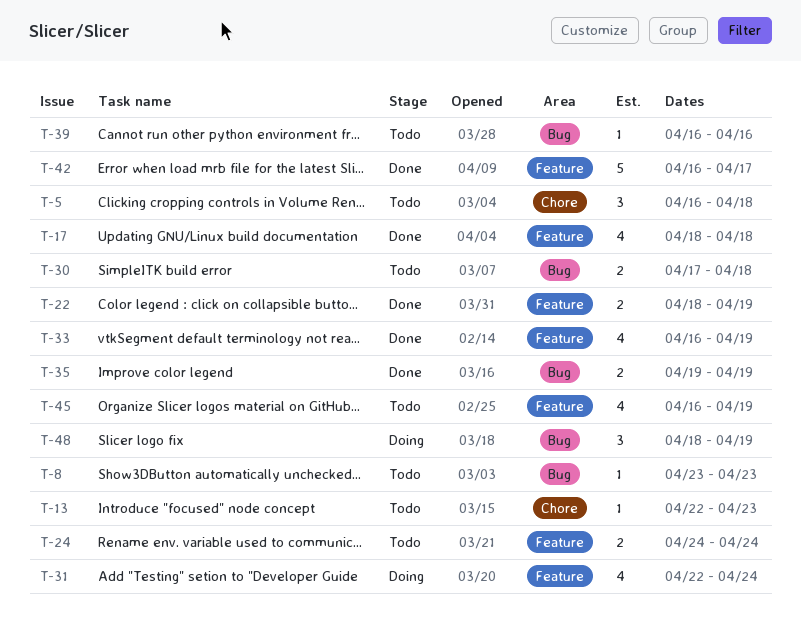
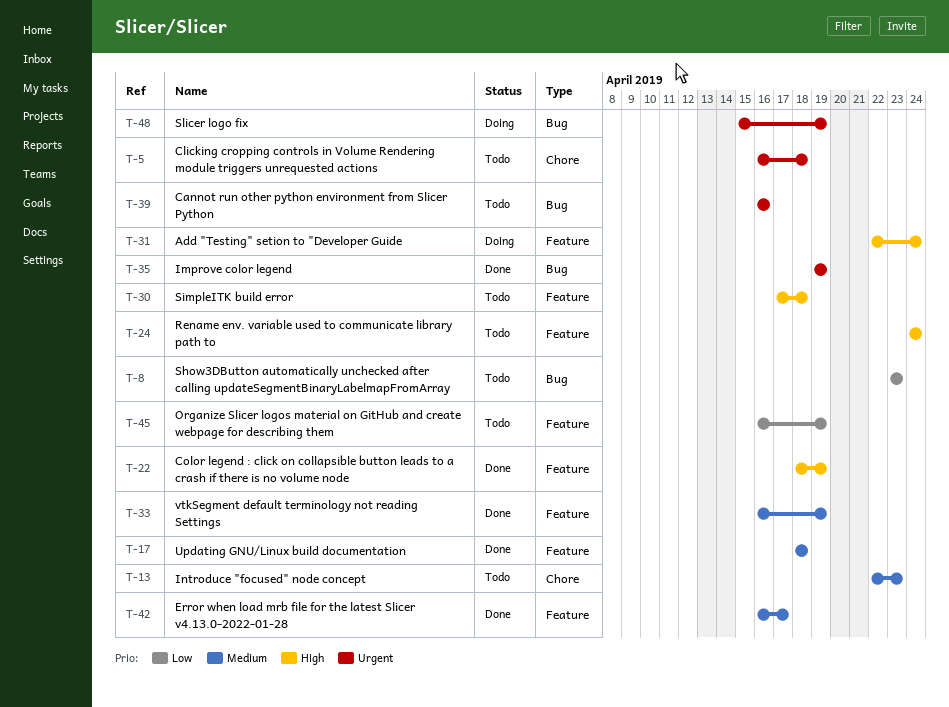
T-30, label: Bug -> Feature
T-48, start: Apr 18 -> Apr 15

